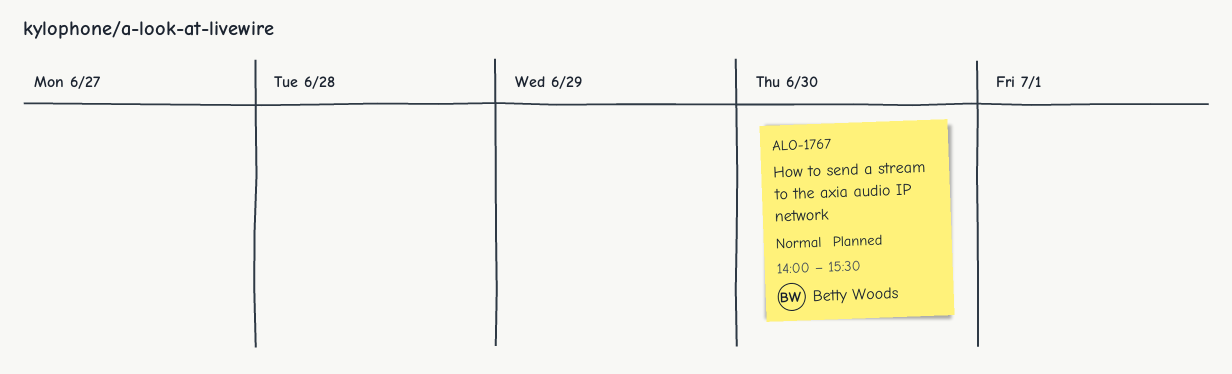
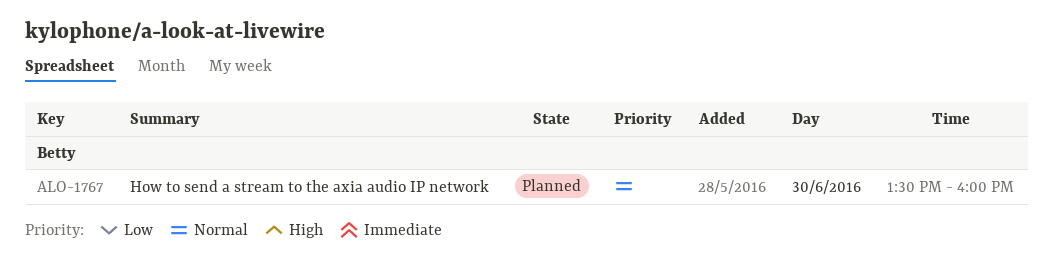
ALO-1767, begins: 14:00 -> 13:30
ALO-1767, ends: 15:30 -> 16:00

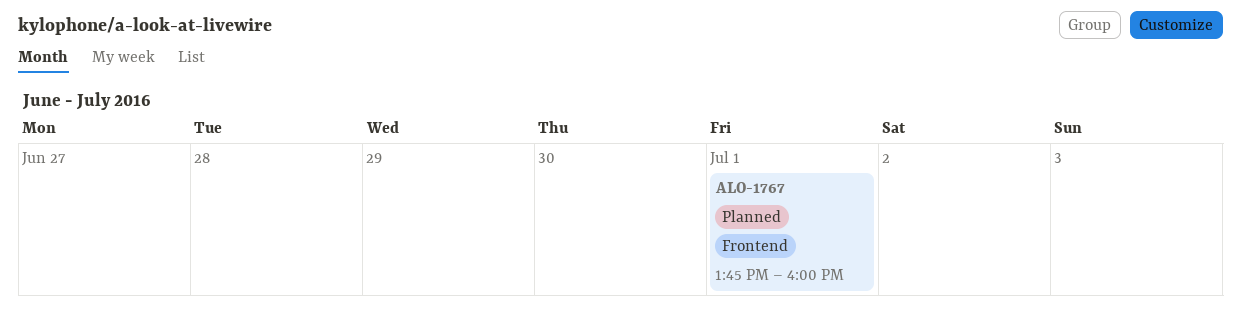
ALO-1767, day: Jun 30 -> Jul 1
ALO-1767, begins: 13:30 -> 13:45

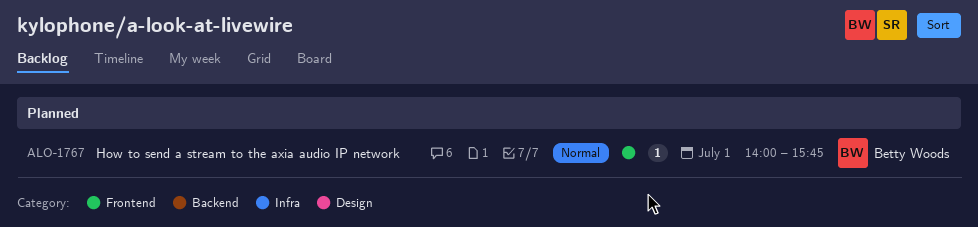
ALO-1767, begins: 13:45 -> 14:00
ALO-1767, ends: 16:00 -> 15:45

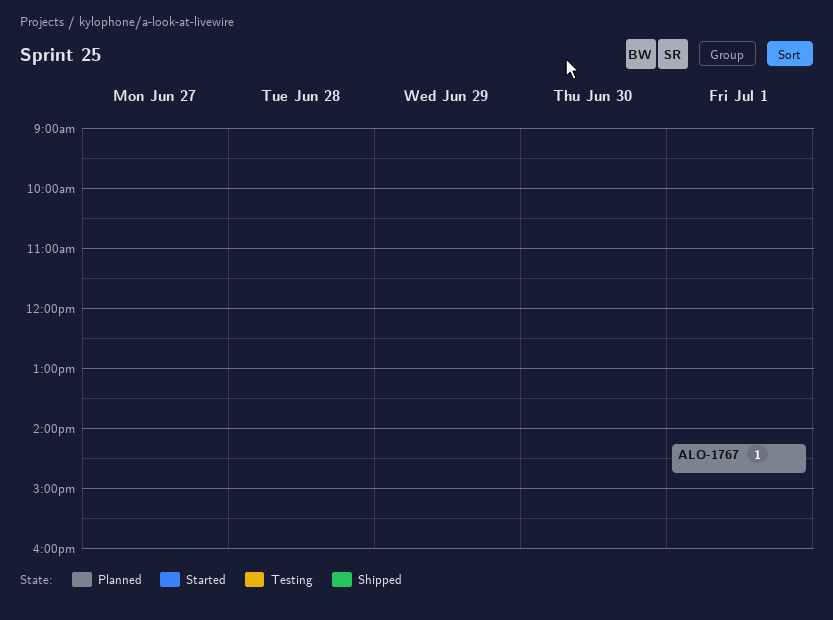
ALO-1767, begins: 14:00 -> 14:15
ALO-1767, ends: 15:45 -> 14:45

